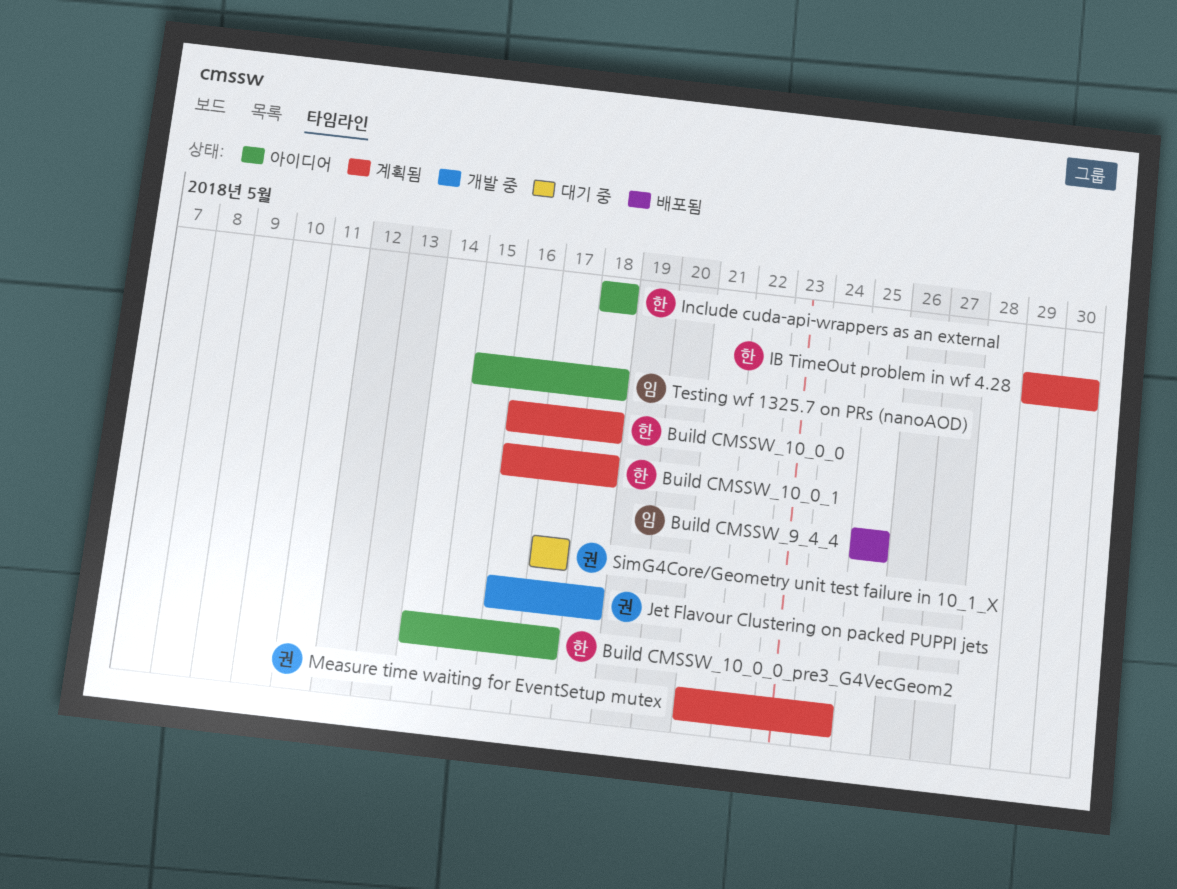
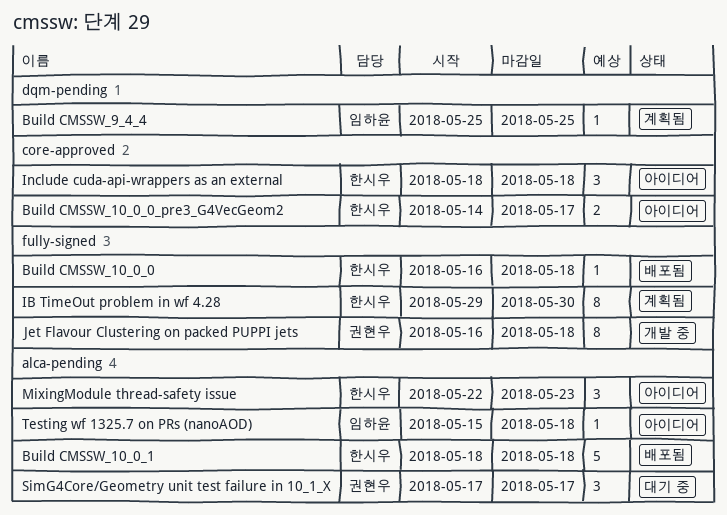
Build CMSSW_10_0_0, status: 계획됨 -> 배포됨
Build CMSSW_10_0_1, status: 계획됨 -> 배포됨
Build CMSSW_10_0_1, start: May 16 -> May 18
Build CMSSW_9_4_4, status: 배포됨 -> 계획됨
Measure time waiting for EventSetup mutex: present -> none
MixingModule thread-safety issue: none -> present

